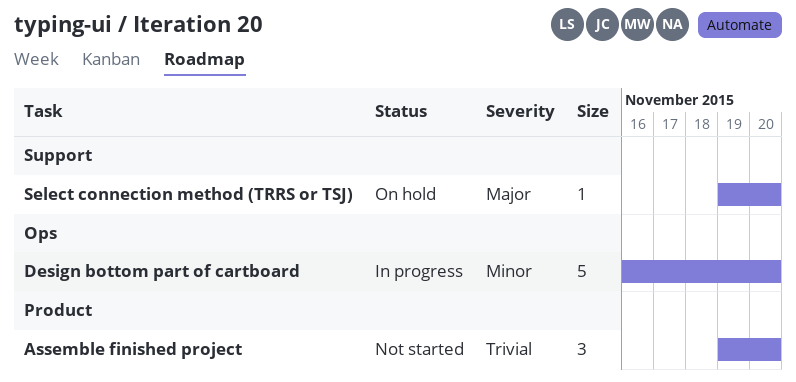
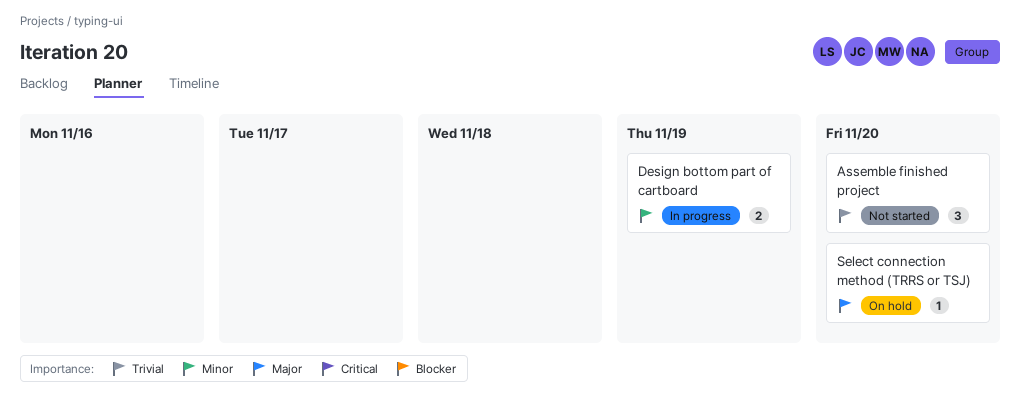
Design bottom part of cartboard, estimate: 5 -> 2
Design bottom part of cartboard, due: Nov 20 -> Nov 19

